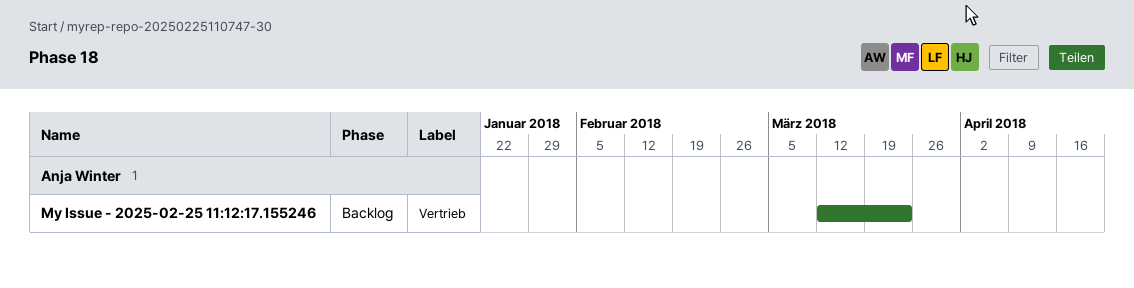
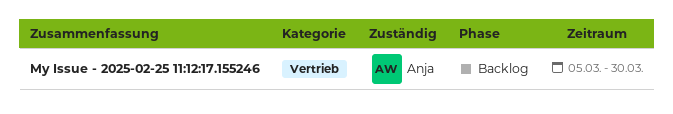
My Issue - 2025-02-25 11:12:17.155246, start: Mar 12 -> Mar 5
My Issue - 2025-02-25 11:12:17.155246, due: Mar 23 -> Mar 30

